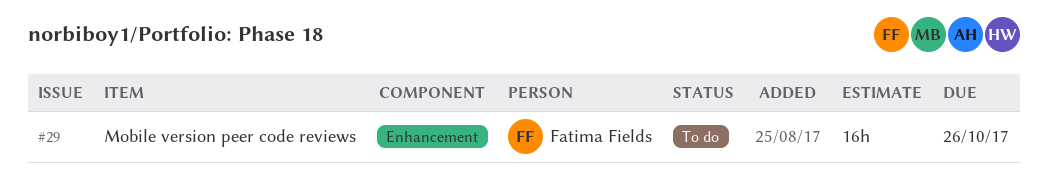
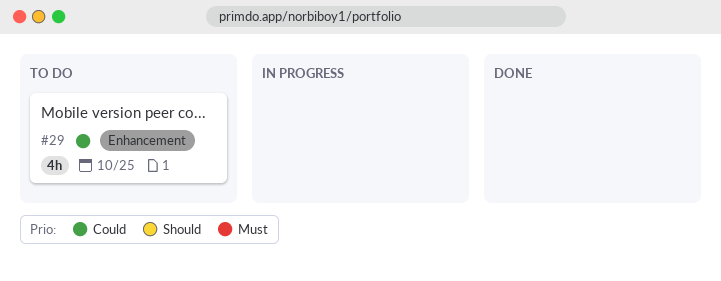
#29, estimate: 16h -> 4h
#29, due: Oct 26 -> Oct 25

